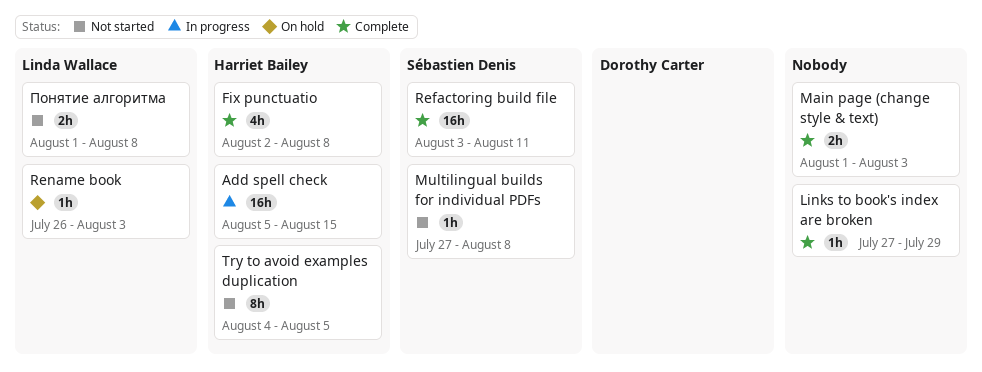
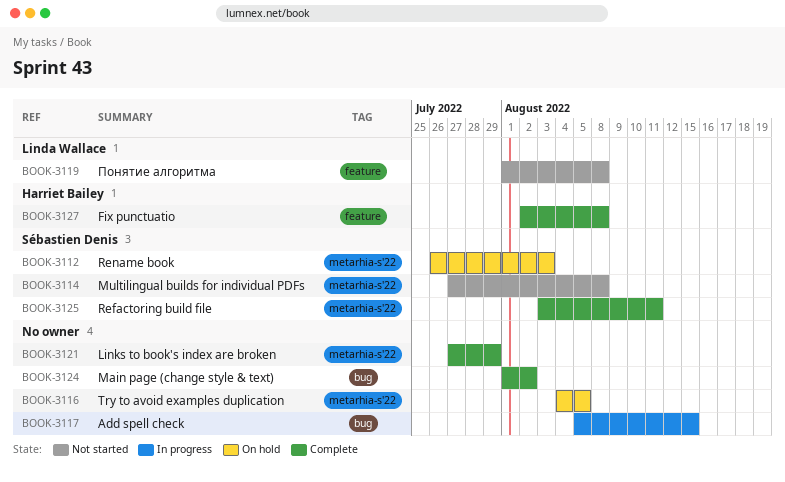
Add spell check, owner: Harriet Bailey -> none
Main page (change style & text), due: Aug 3 -> Aug 2
Rename book, owner: Linda Wallace -> Sébastien Denis
Try to avoid examples duplication, status: Not started -> On hold
Try to avoid examples duplication, owner: Harriet Bailey -> none

